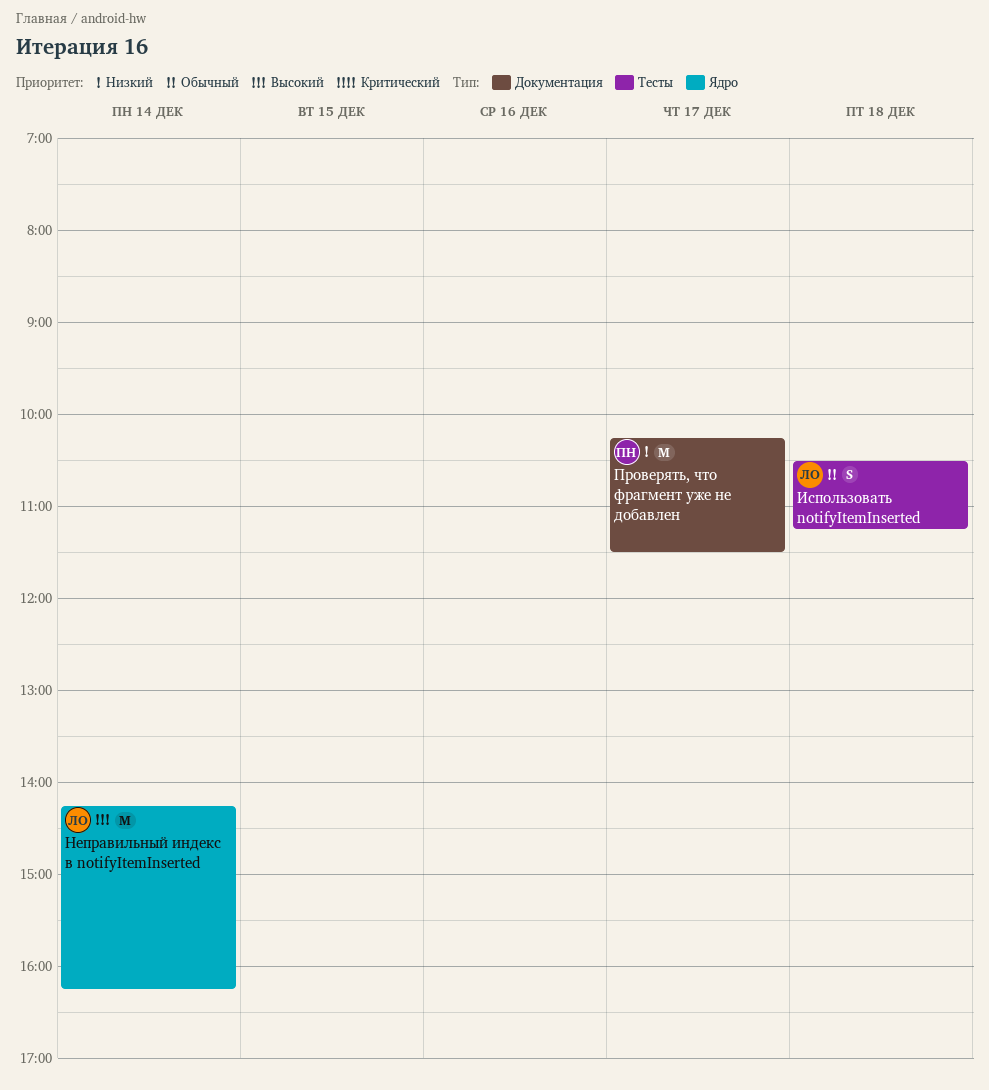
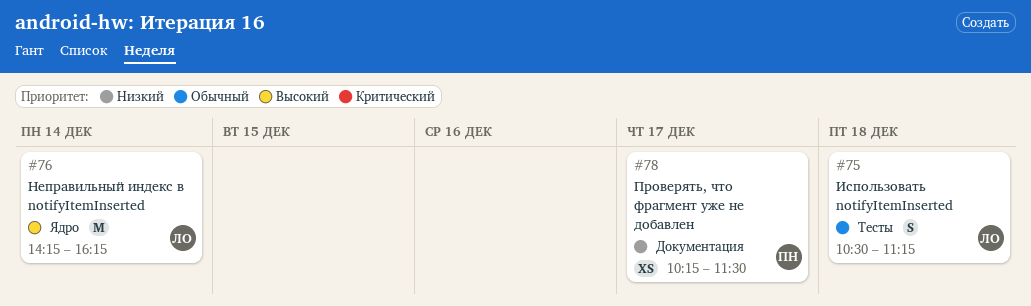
Проверять, что фрагмент уже не добавлен, estimate: M -> XS

